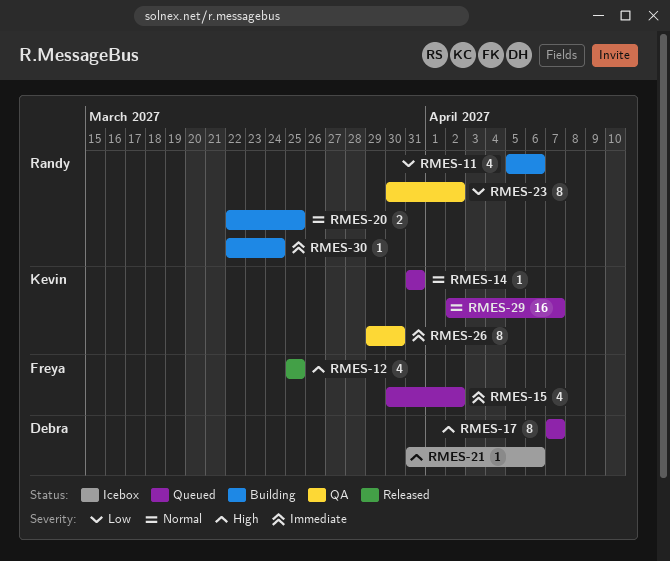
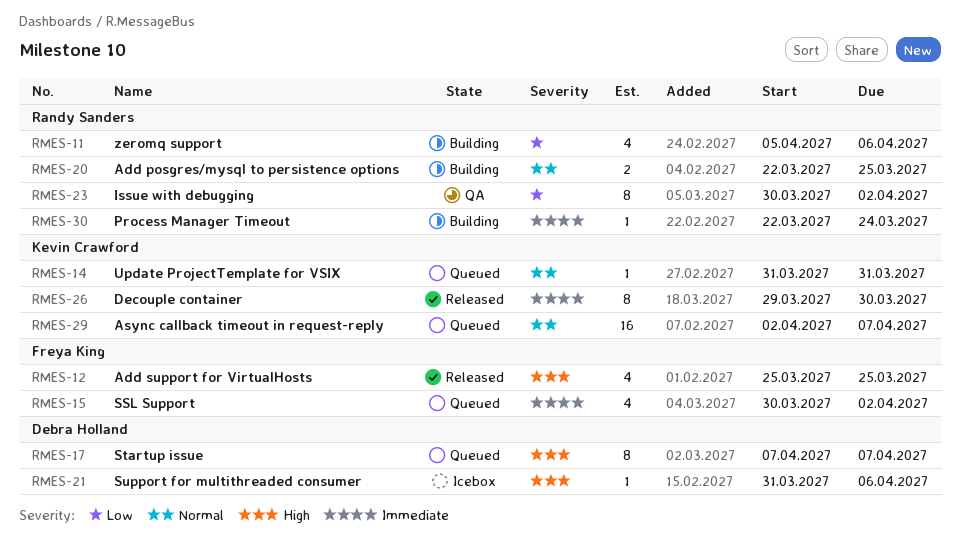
RMES-26, status: QA -> Released

